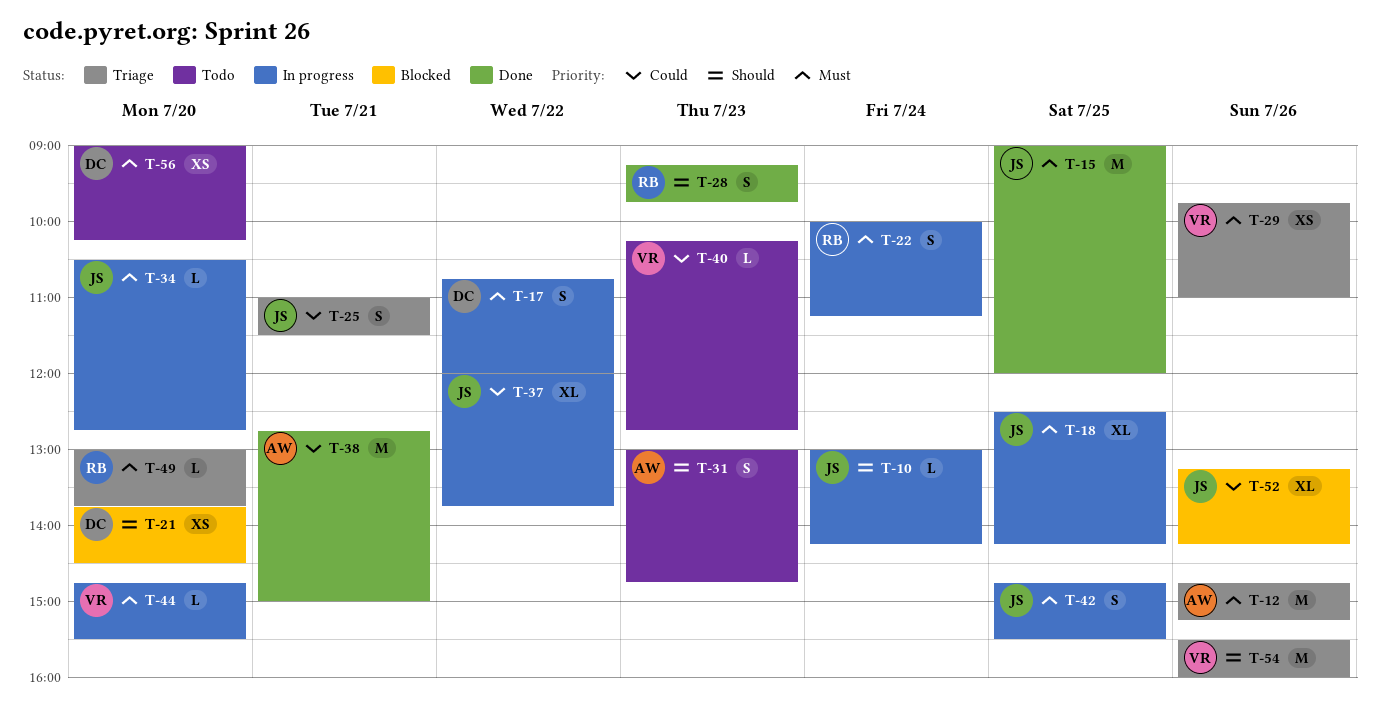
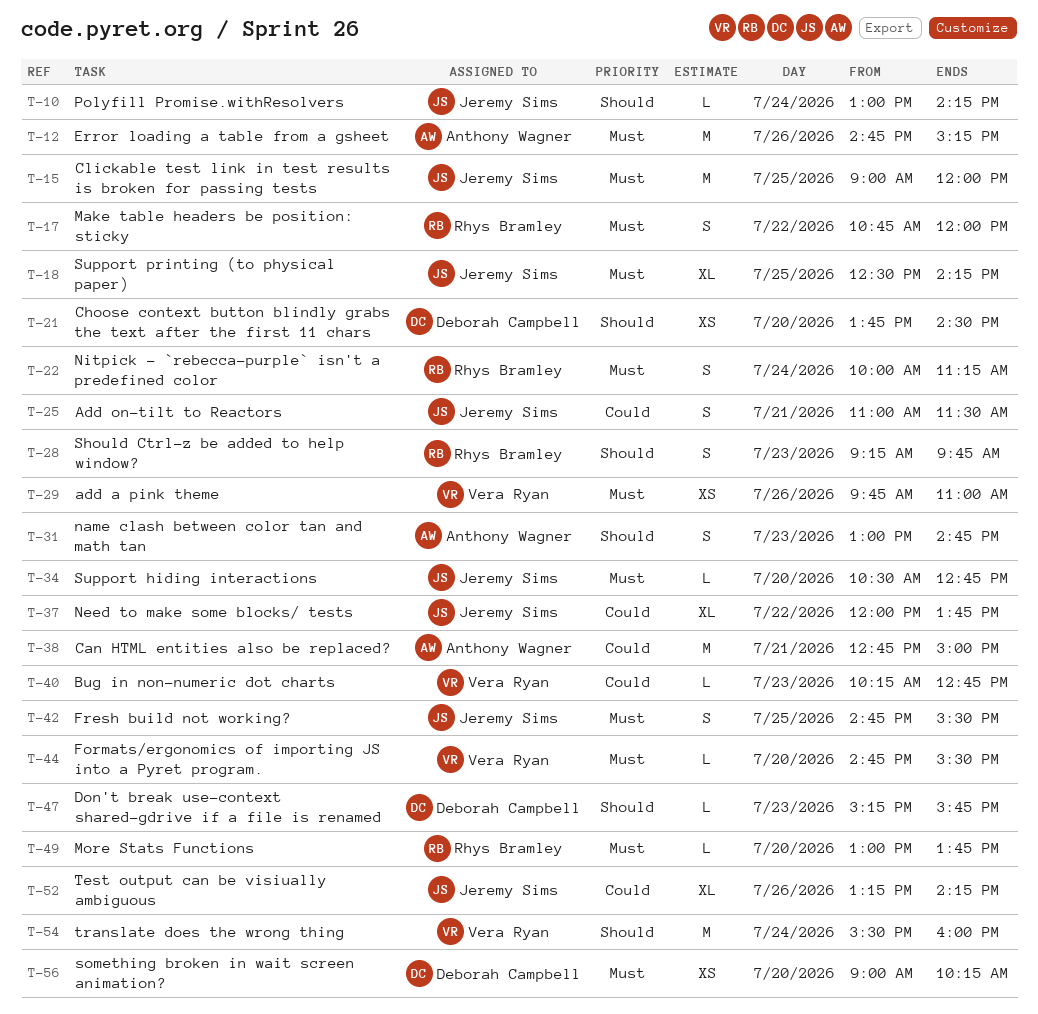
T-17, owner: Deborah Campbell -> Rhys Bramley
T-47: none -> present
T-54, day: Jul 26 -> Jul 24

